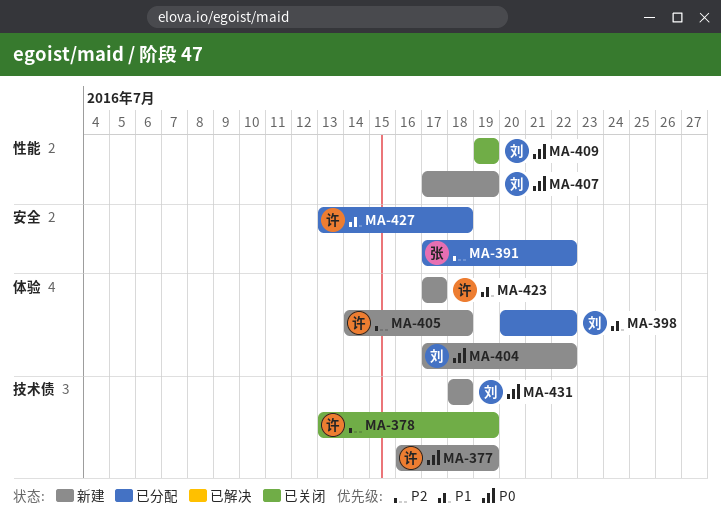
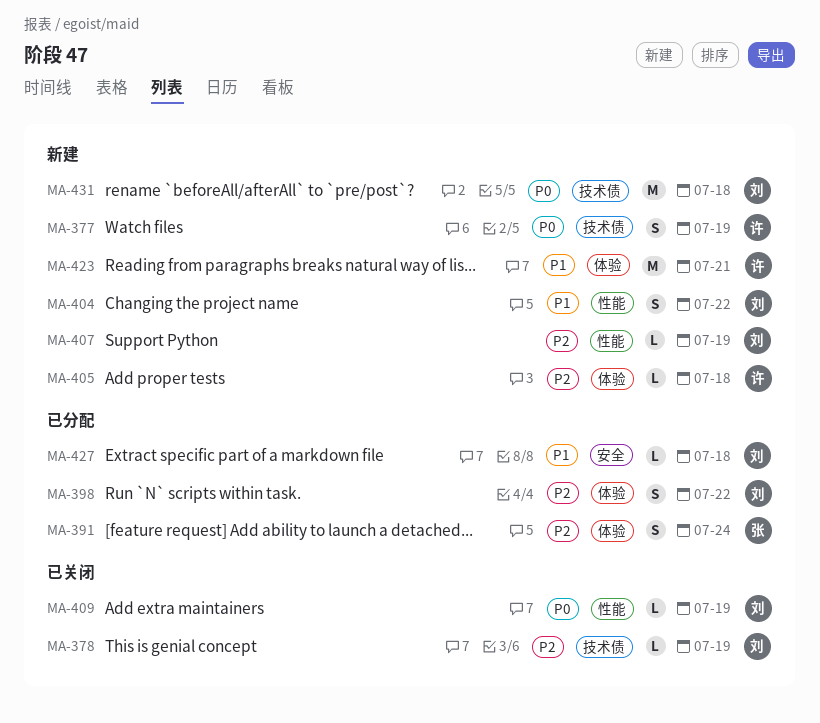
MA-378, owner: 许 -> 刘
MA-391, label: 安全 -> 体验
MA-391, due: Jul 22 -> Jul 24
MA-398, priority: P1 -> P2
MA-404, priority: P0 -> P1
MA-404, label: 体验 -> 性能
MA-407, priority: P0 -> P2
MA-423, due: Jul 17 -> Jul 21
MA-427, owner: 许 -> 刘

